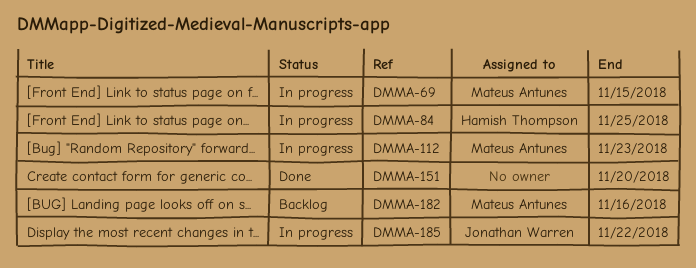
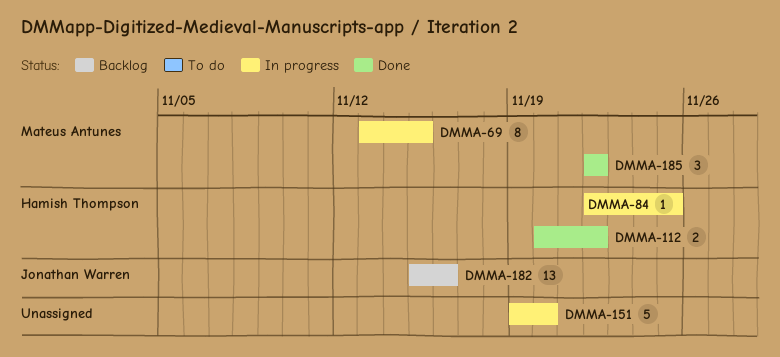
DMMA-112, status: In progress -> Done
DMMA-112, owner: Mateus Antunes -> Hamish Thompson
DMMA-112, due: Nov 23 -> Nov 22
DMMA-151, status: Done -> In progress
DMMA-182, owner: Mateus Antunes -> Jonathan Warren
DMMA-185, status: In progress -> Done
DMMA-185, owner: Jonathan Warren -> Mateus Antunes

